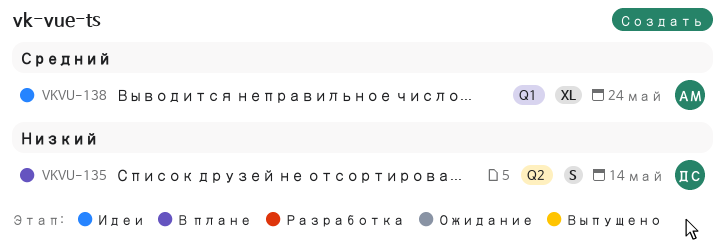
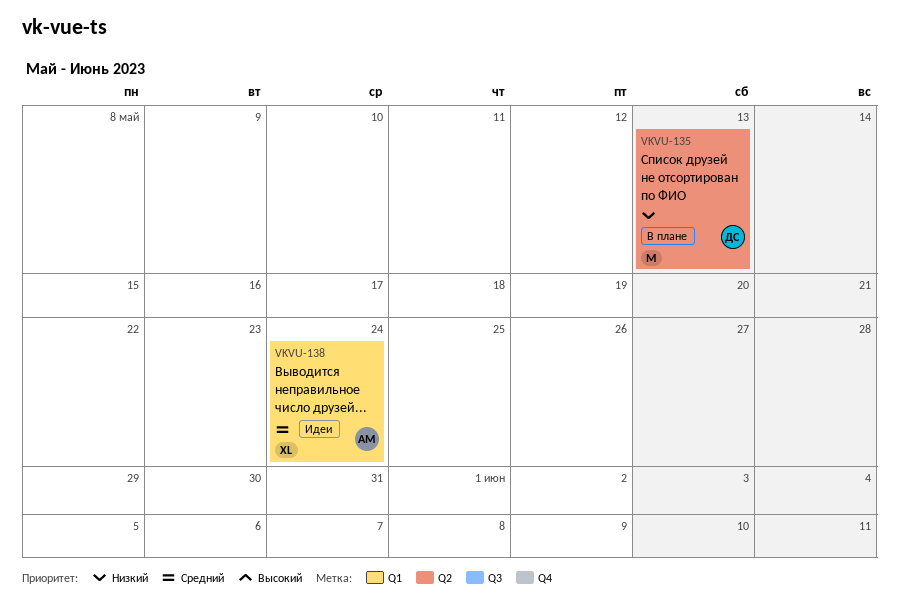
VKVU-135, estimate: S -> M
VKVU-135, due: May 14 -> May 13

